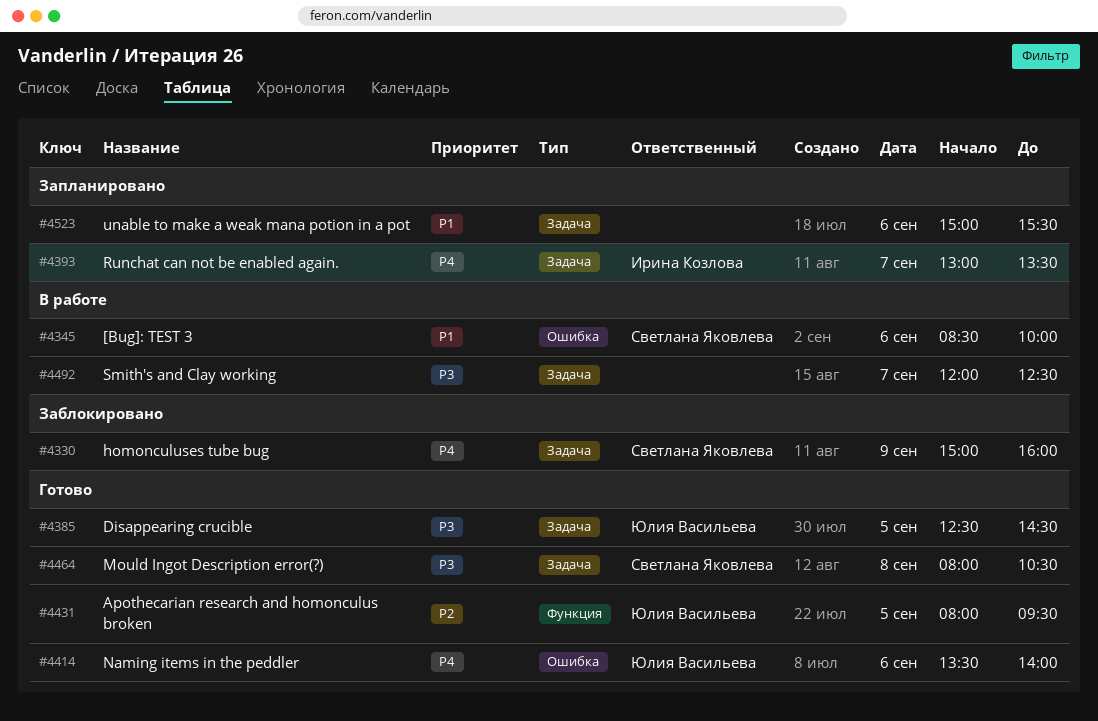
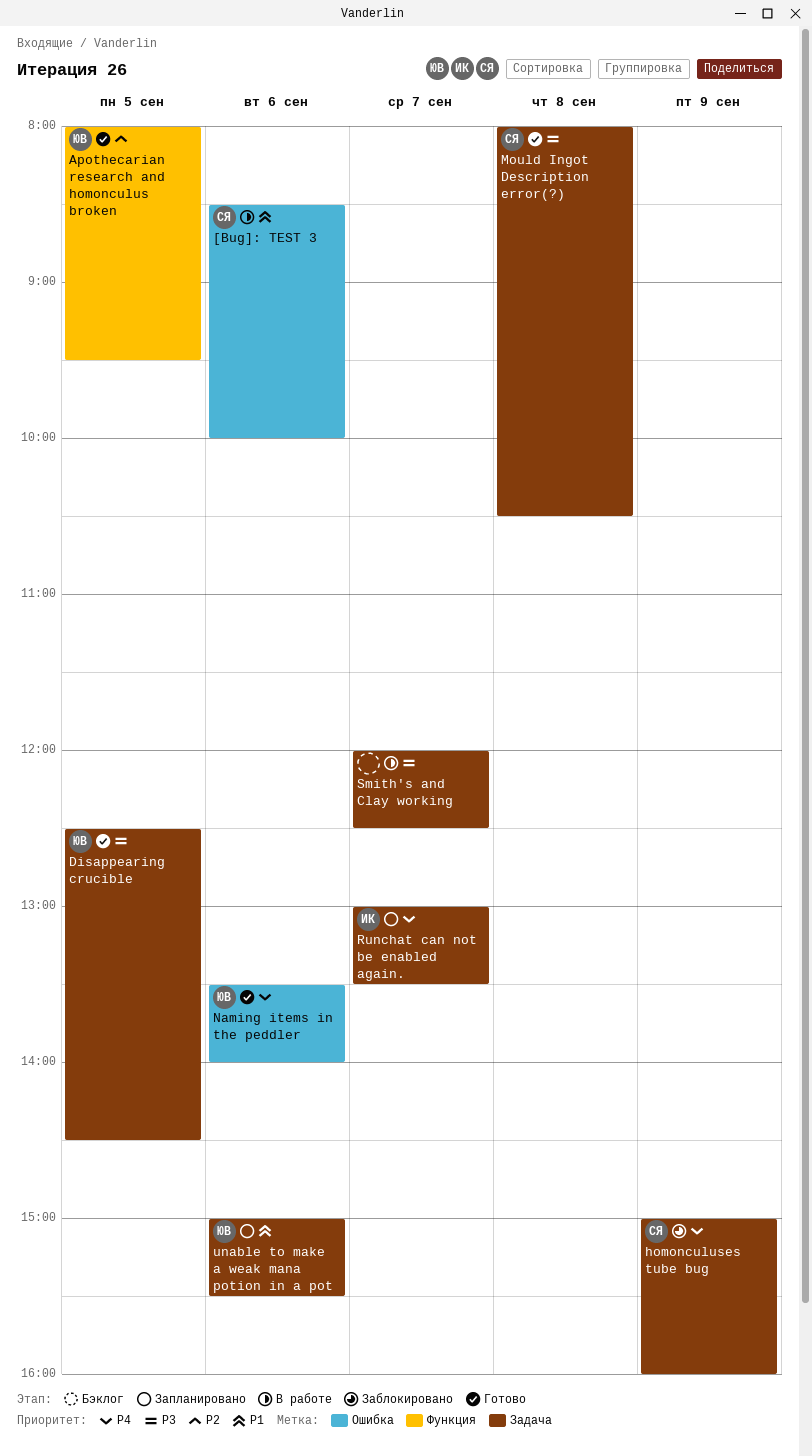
unable to make a weak mana potion in a pot, owner: none -> Юлия Васильева

